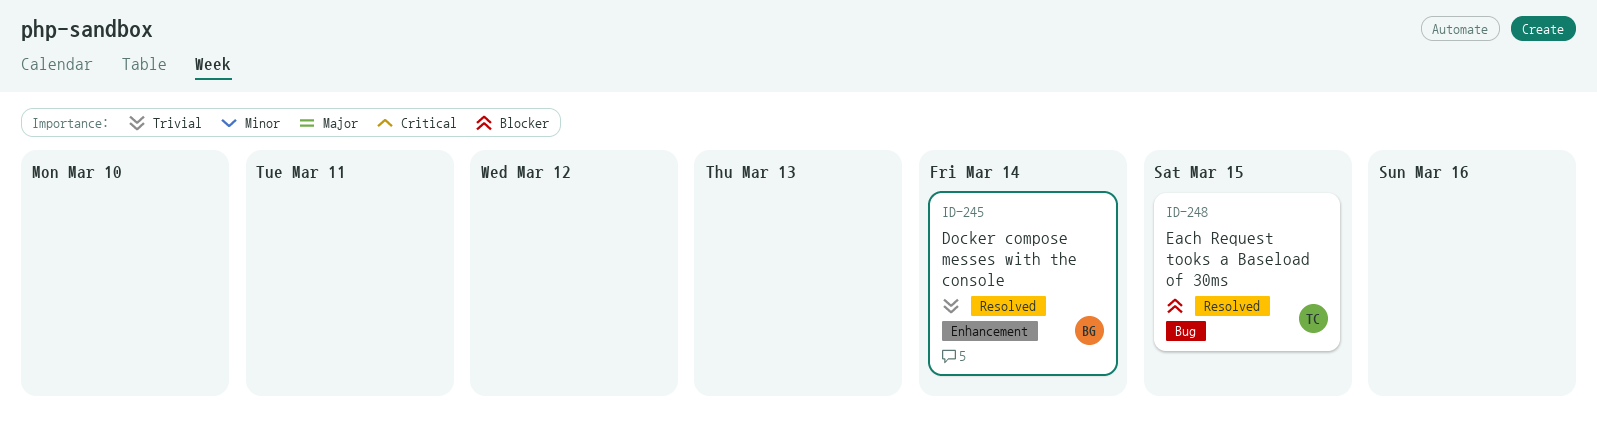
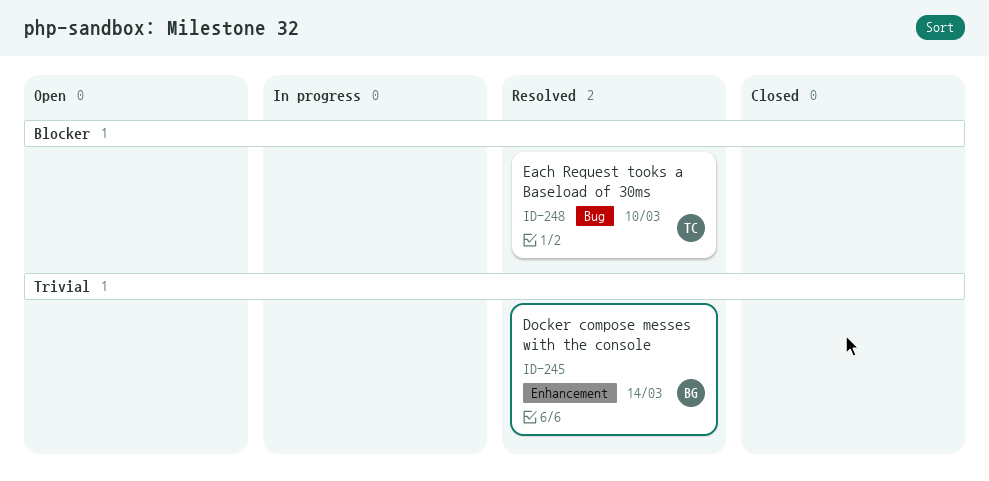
ID-248, due: Mar 15 -> Mar 10

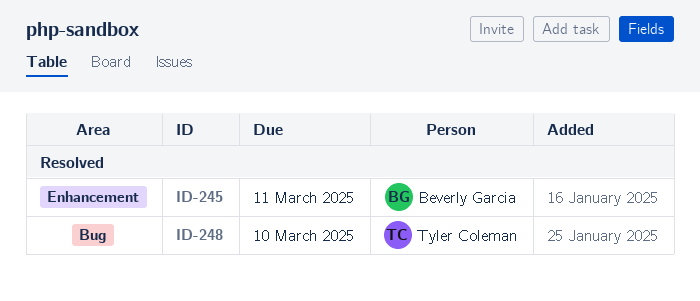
ID-245, due: Mar 14 -> Mar 11

